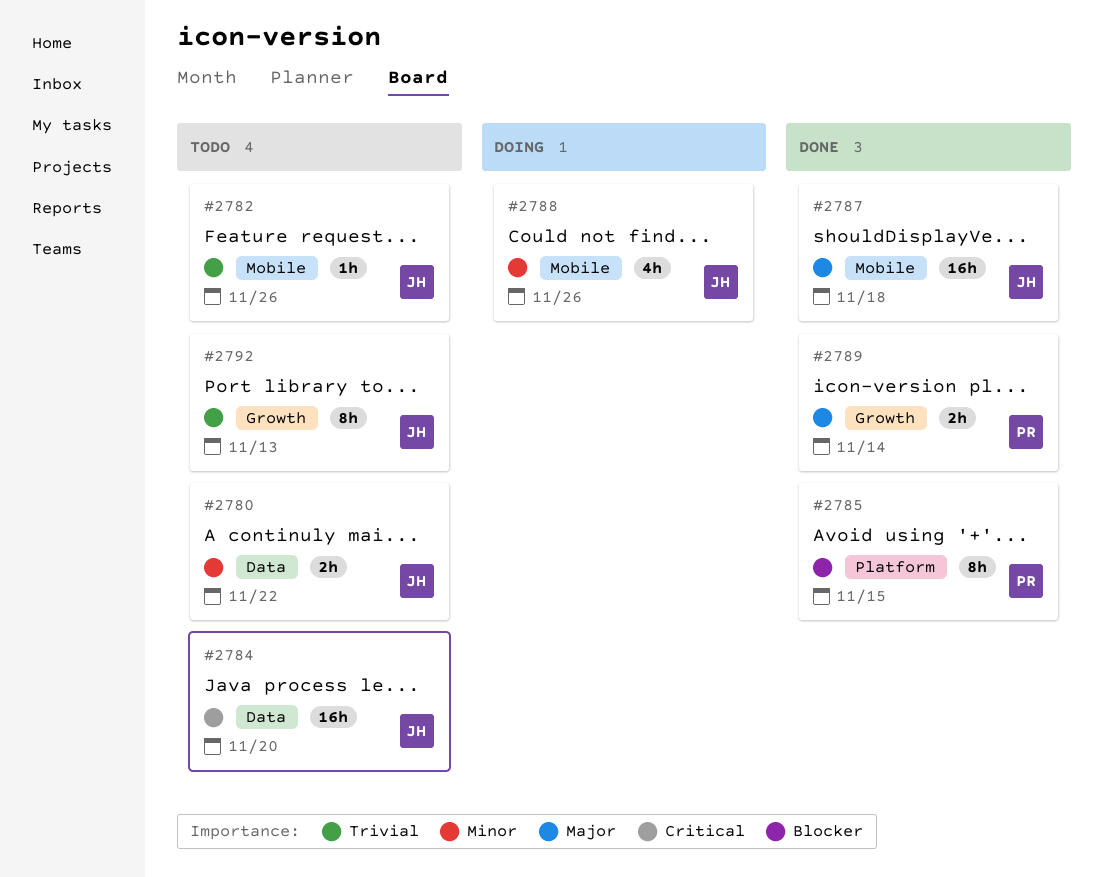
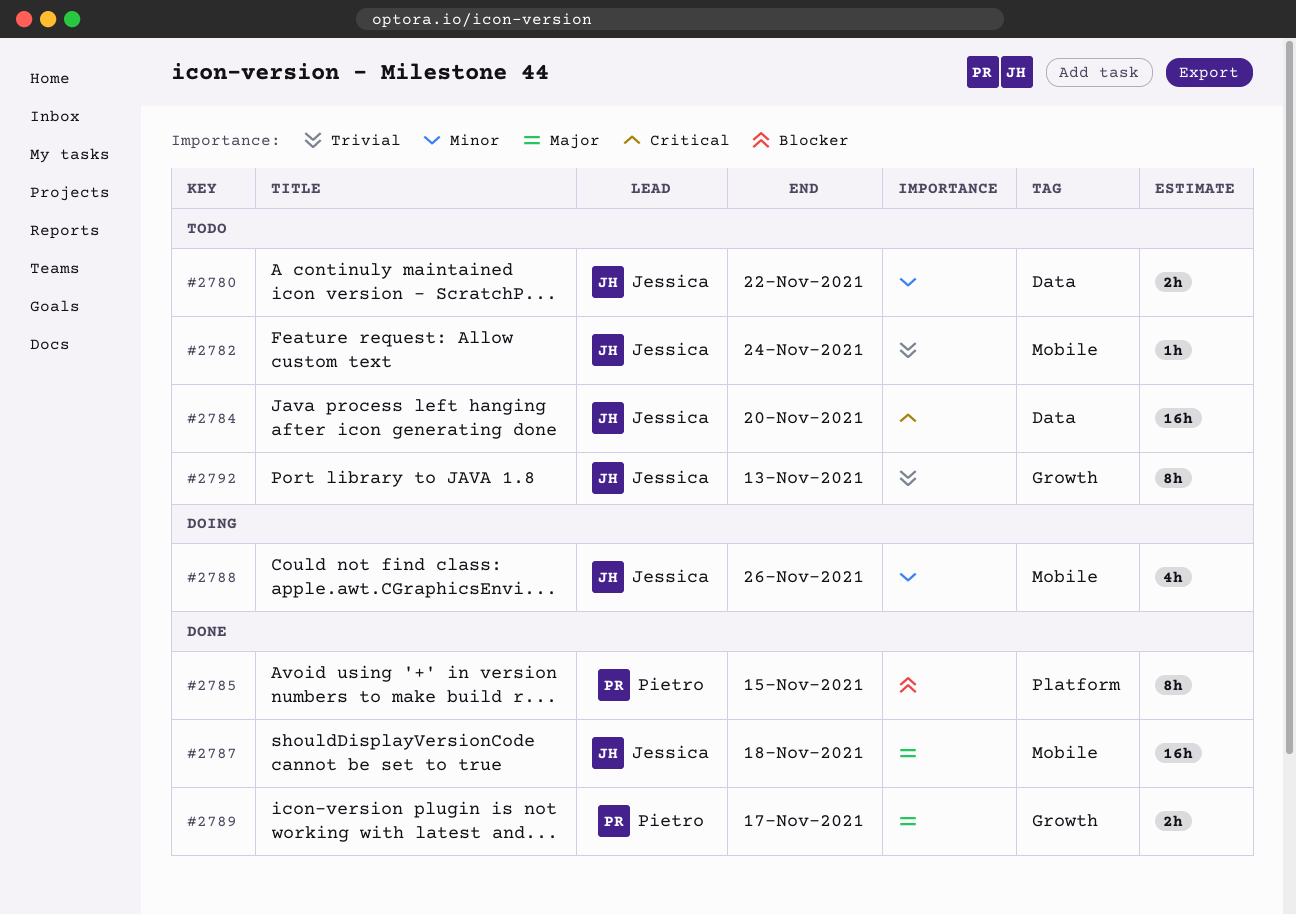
#2782, due: Nov 26 -> Nov 24
#2789, due: Nov 14 -> Nov 17

